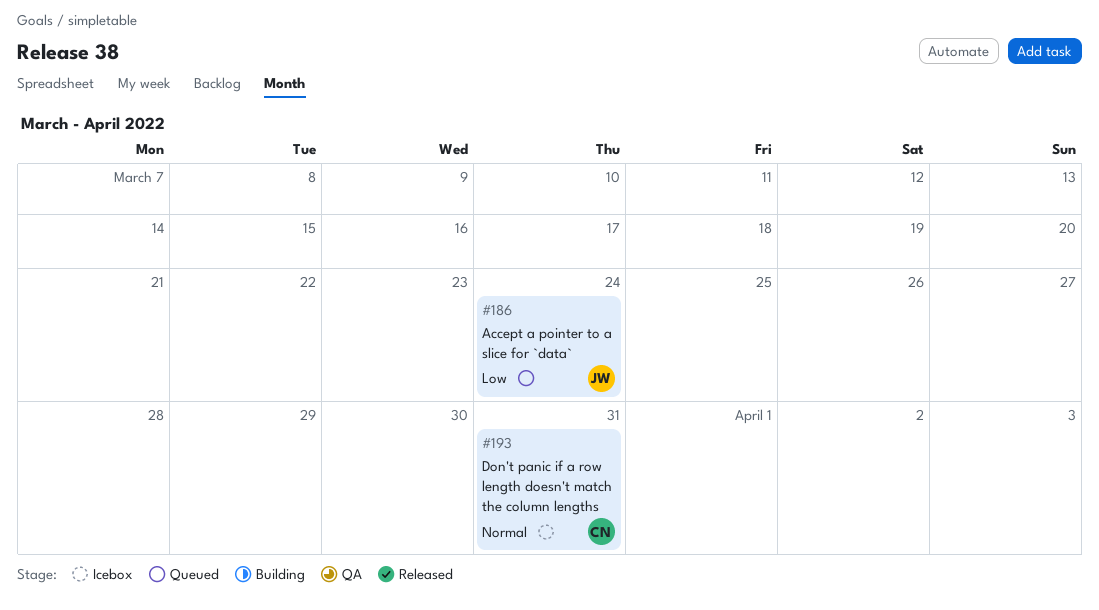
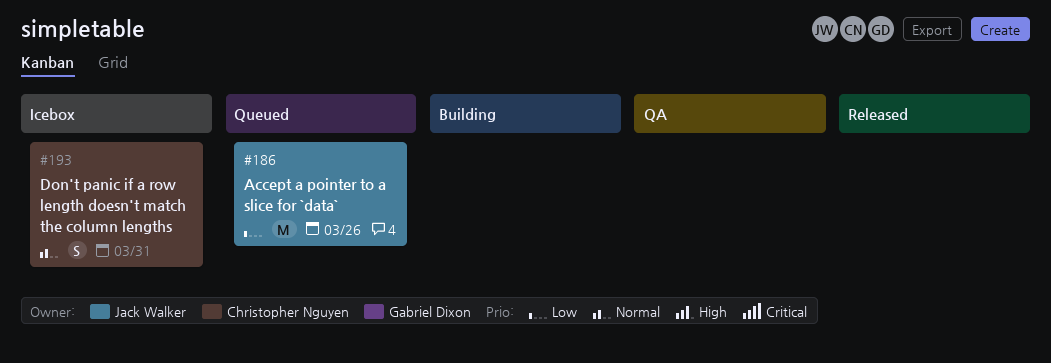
#186, due: Mar 24 -> Mar 26

